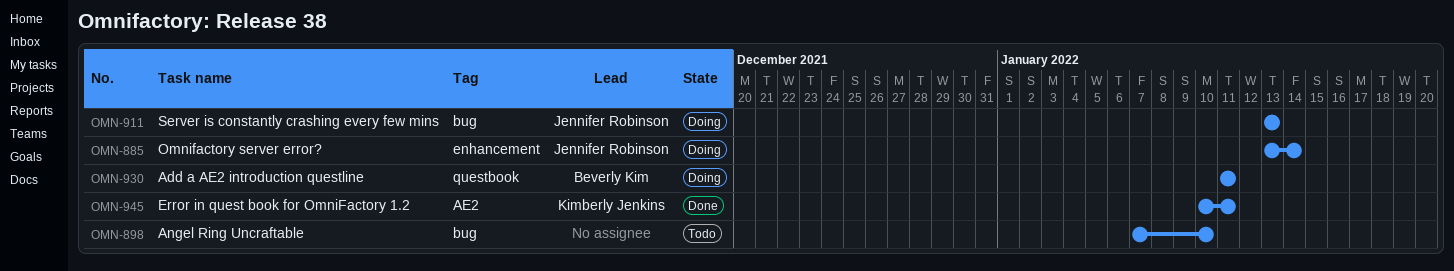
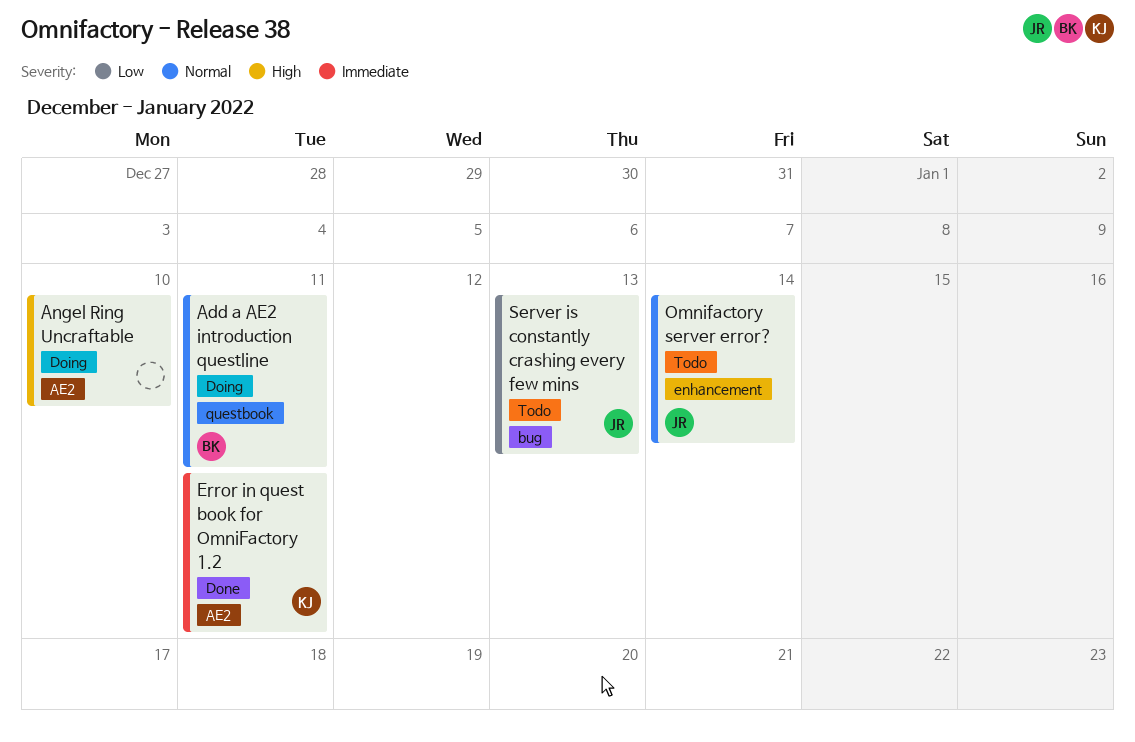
Angel Ring Uncraftable, status: Todo -> Doing
Angel Ring Uncraftable, label: bug -> AE2
Omnifactory server error?, status: Doing -> Todo
Server is constantly crashing every few mins, status: Doing -> Todo

